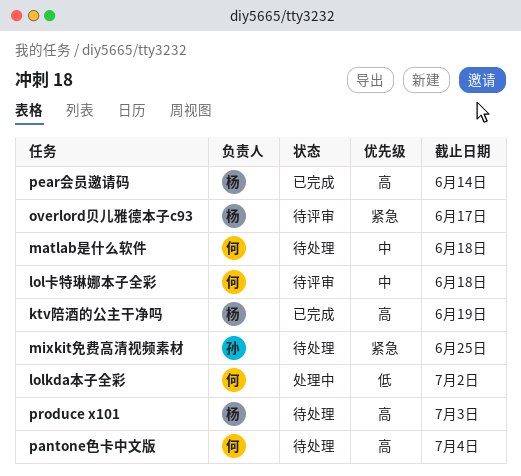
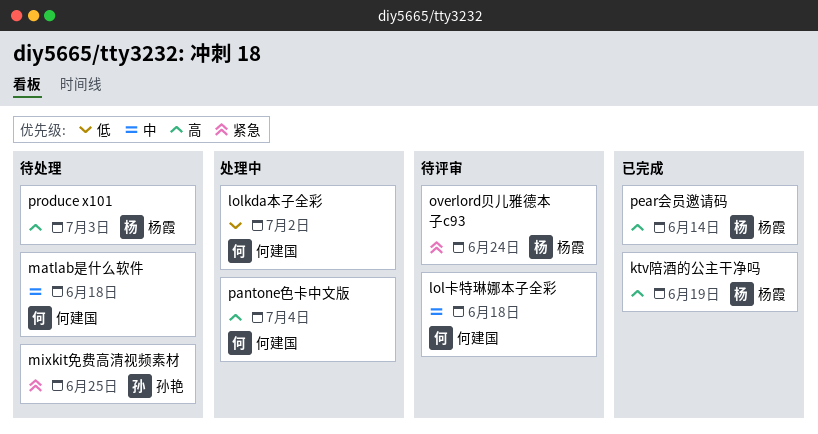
overlord贝儿雅德本子c93, due: Jun 17 -> Jun 24
pantone色卡中文版, status: 待处理 -> 处理中

